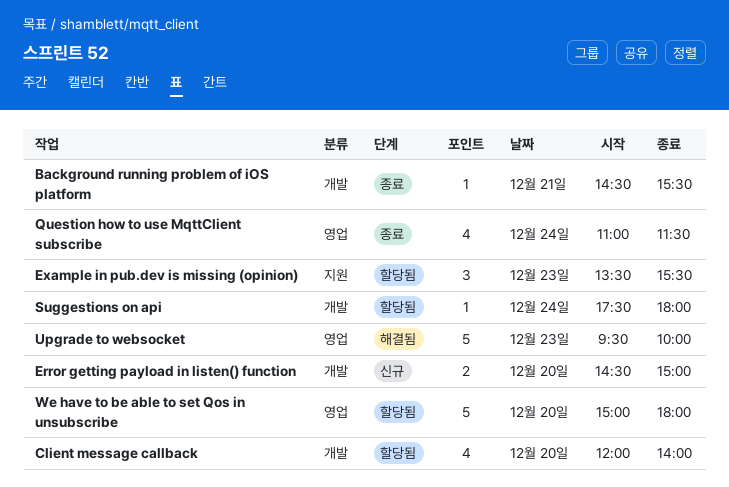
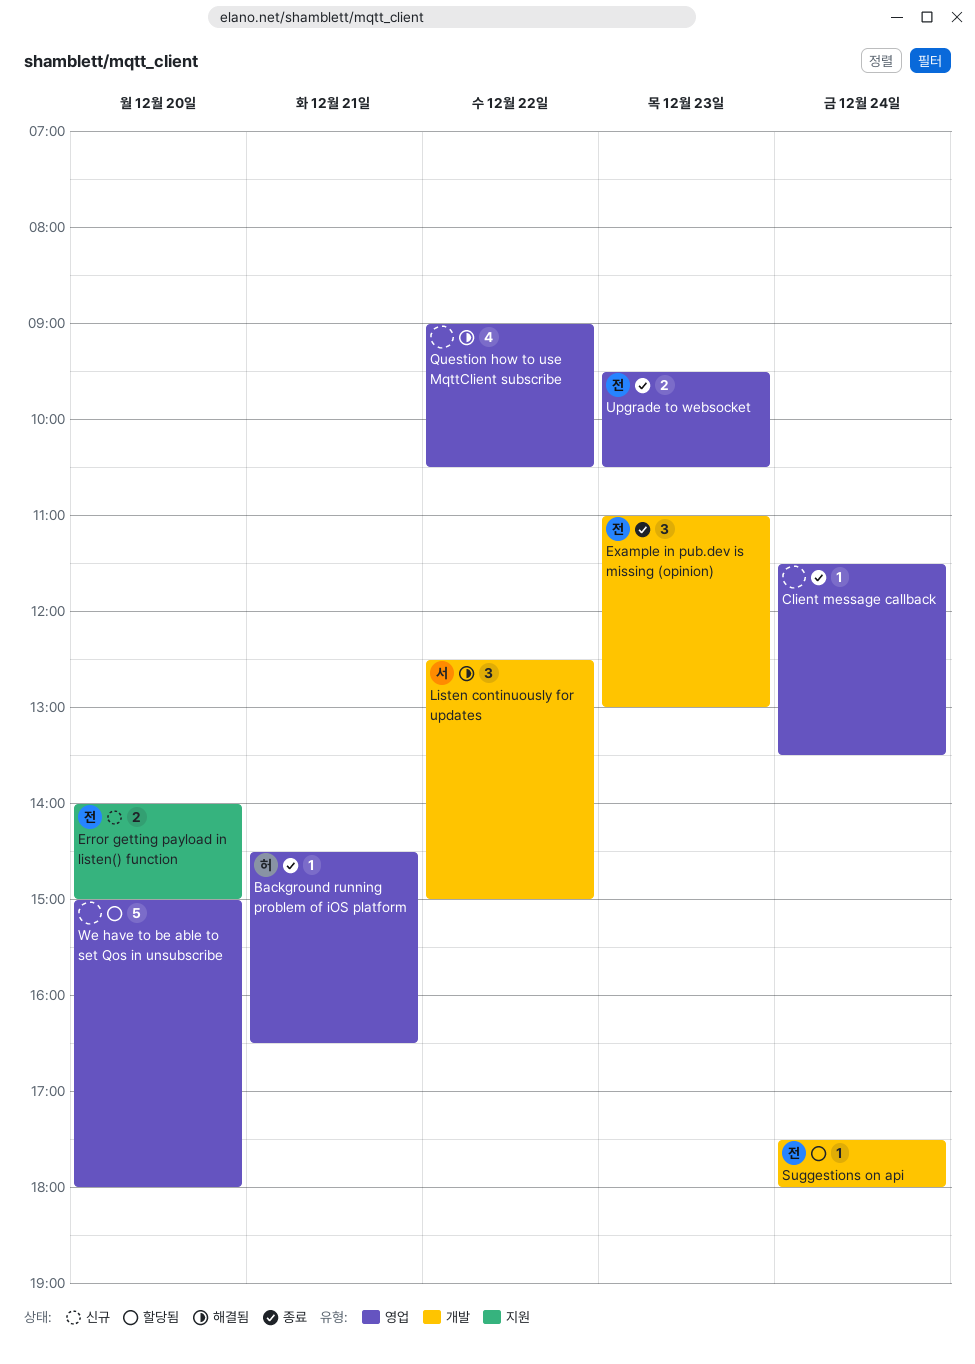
Background running problem of iOS platform, label: 개발 -> 영업
Background running problem of iOS platform, ends: 15:30 -> 16:30
Client message callback, status: 할당됨 -> 종료
Client message callback, label: 개발 -> 영업
Client message callback, estimate: 4 -> 1
Client message callback, day: Dec 20 -> Dec 24
Client message callback, begins: 12:00 -> 11:30
Client message callback, ends: 14:00 -> 13:30
Error getting payload in listen() function, label: 개발 -> 지원
Error getting payload in listen() function, begins: 14:30 -> 14:00
Example in pub.dev is missing (opinion), status: 할당됨 -> 종료
Example in pub.dev is missing (opinion), label: 지원 -> 개발
Example in pub.dev is missing (opinion), begins: 13:30 -> 11:00
Example in pub.dev is missing (opinion), ends: 15:30 -> 13:00
Listen continuously for updates: none -> present
Question how to use MqttClient subscribe, status: 종료 -> 해결됨
Question how to use MqttClient subscribe, day: Dec 24 -> Dec 22
Question how to use MqttClient subscribe, begins: 11:00 -> 09:00
Question how to use MqttClient subscribe, ends: 11:30 -> 10:30
Upgrade to websocket, status: 해결됨 -> 종료
Upgrade to websocket, estimate: 5 -> 2
Upgrade to websocket, ends: 10:00 -> 10:30

